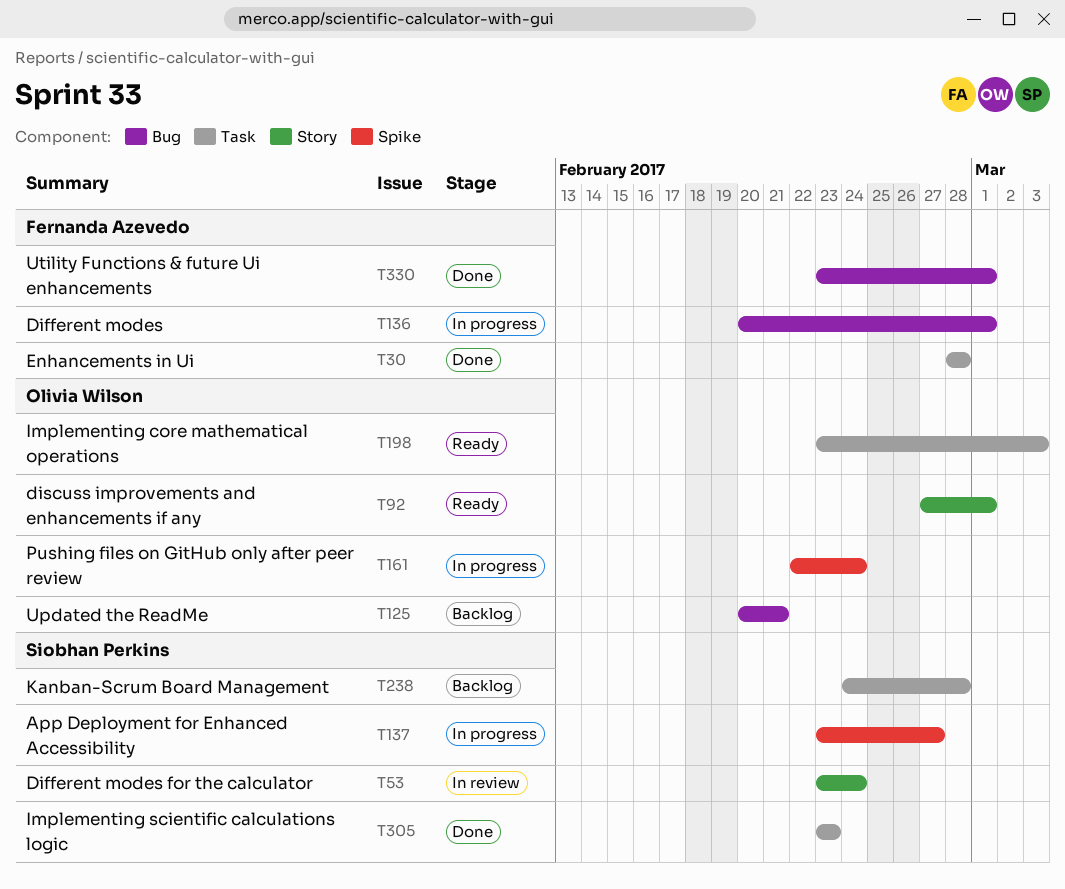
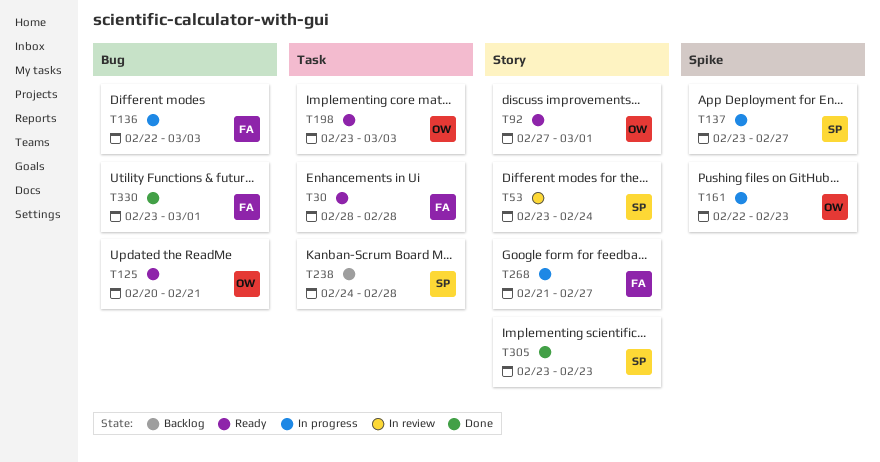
T30, status: Done -> Ready
T125, status: Backlog -> Ready
T136, start: Feb 20 -> Feb 22
T136, due: Mar 1 -> Mar 3
T161, due: Feb 24 -> Feb 23
T268: none -> present
T305, label: Task -> Story

